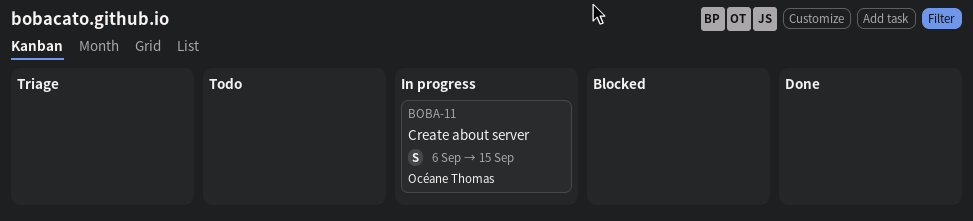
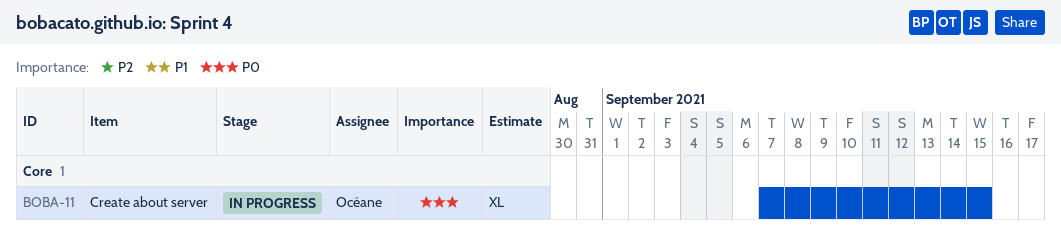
BOBA-11, estimate: S -> XL
BOBA-11, start: Sep 6 -> Sep 7

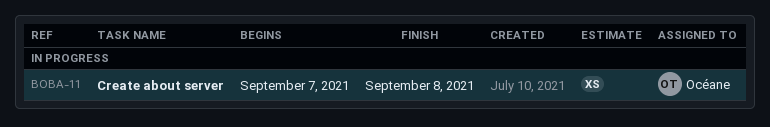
BOBA-11, estimate: XL -> XS
BOBA-11, due: Sep 15 -> Sep 8

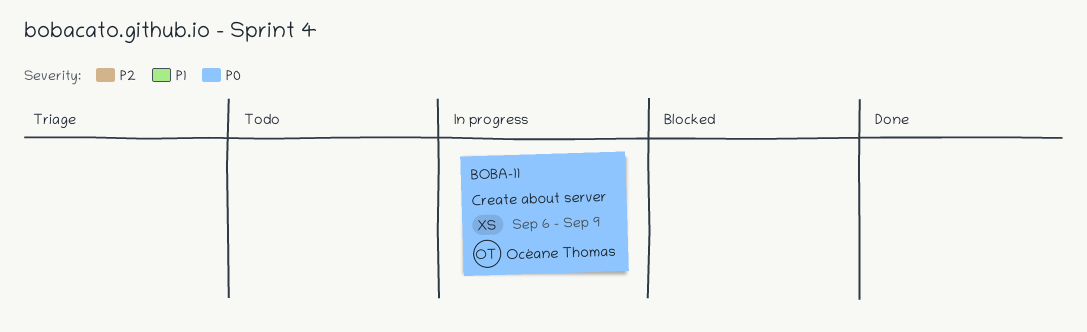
BOBA-11, start: Sep 7 -> Sep 6
BOBA-11, due: Sep 8 -> Sep 9

